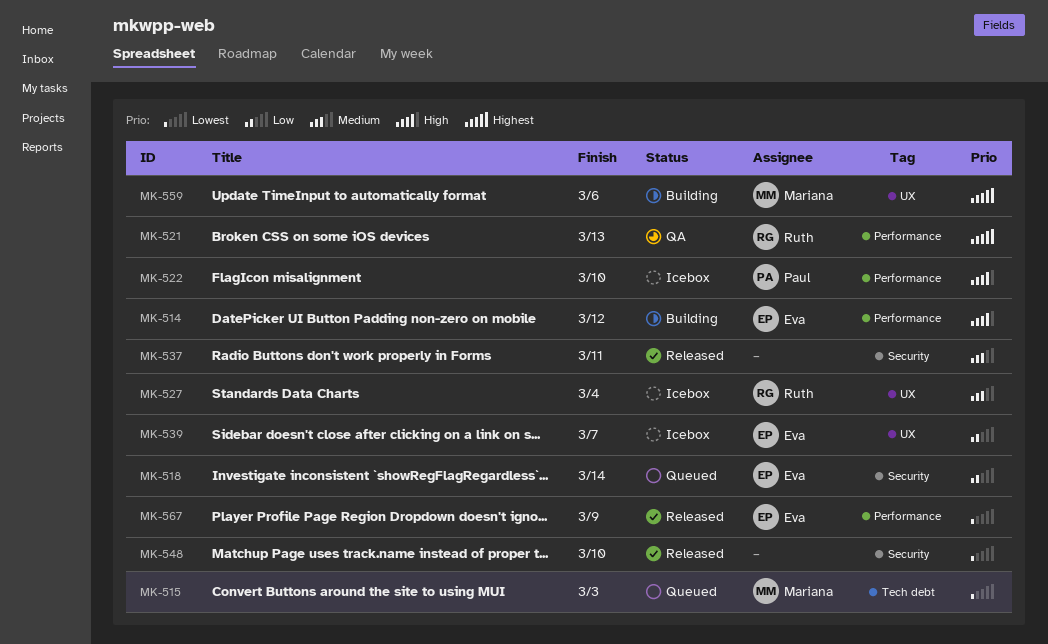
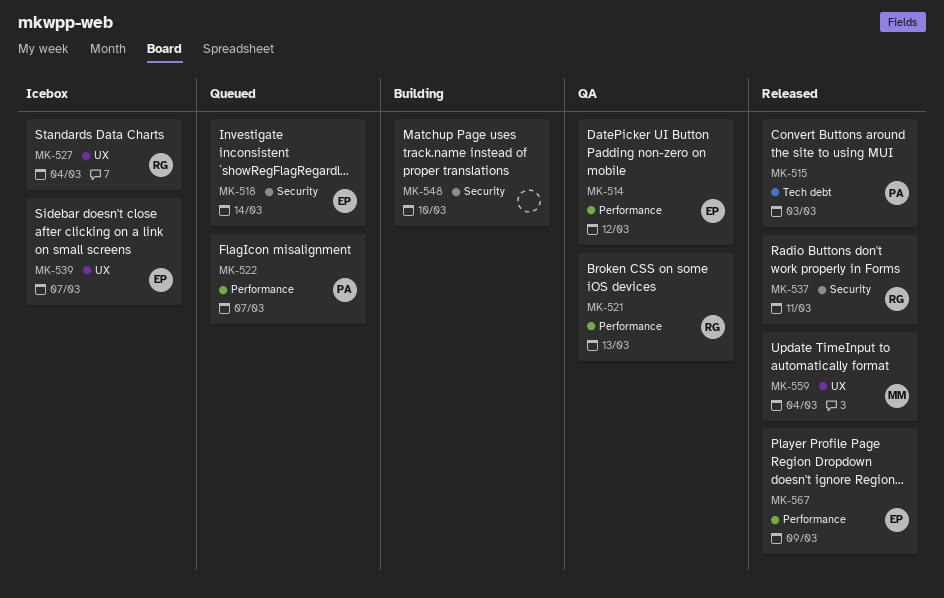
MK-514, status: Building -> QA
MK-515, status: Queued -> Released
MK-515, owner: Mariana -> Paul
MK-522, status: Icebox -> Queued
MK-522, due: Mar 10 -> Mar 7
MK-537, owner: none -> Ruth
MK-548, status: Released -> Building
MK-559, status: Building -> Released
MK-559, due: Mar 6 -> Mar 4

